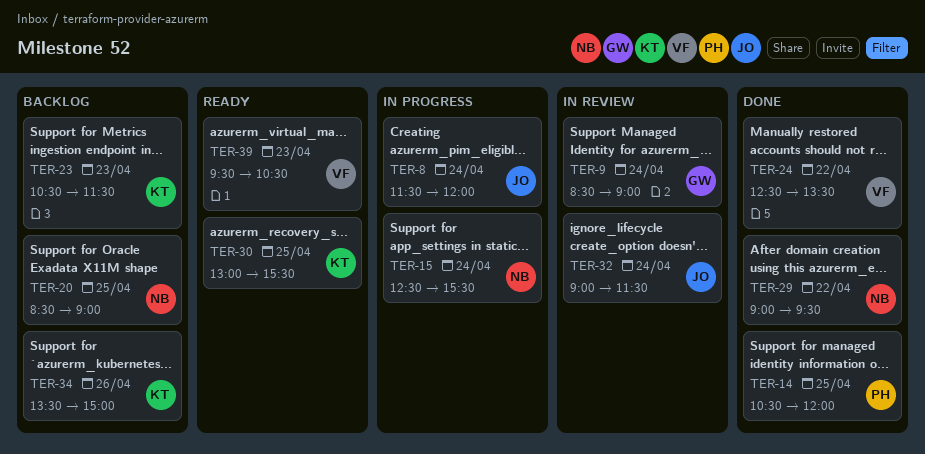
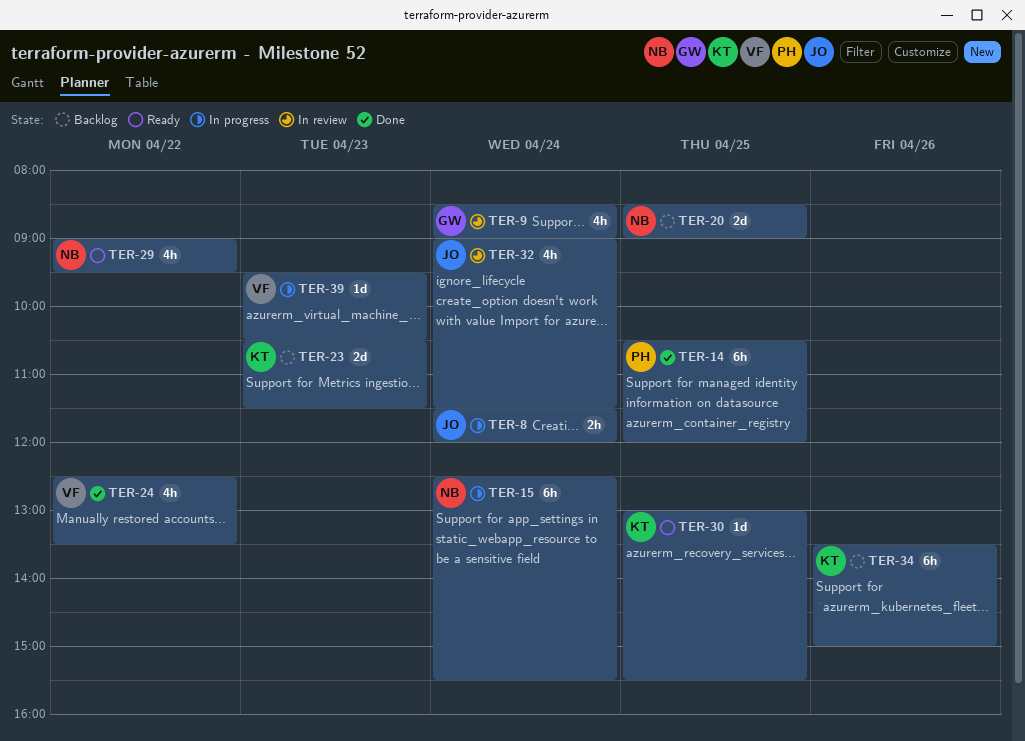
TER-29, status: Done -> Ready
TER-39, status: Ready -> In progress

